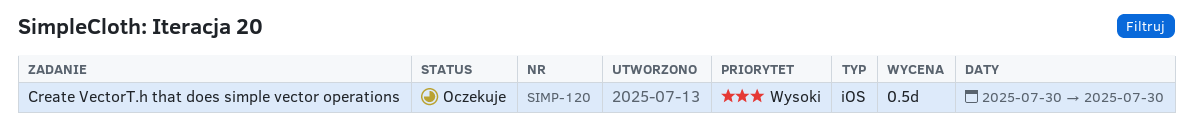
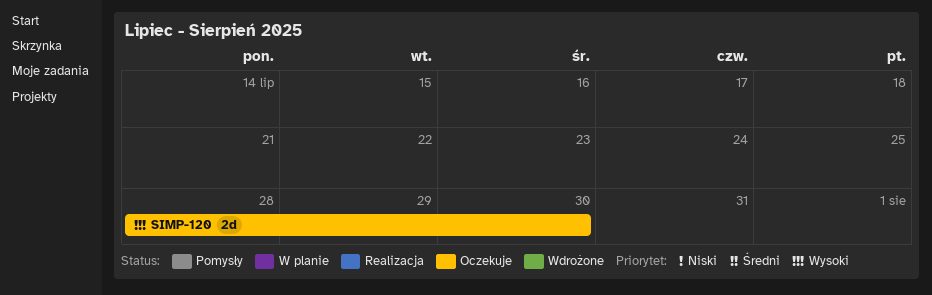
SIMP-120, estimate: 0.5d -> 2d
SIMP-120, start: Jul 30 -> Jul 28

